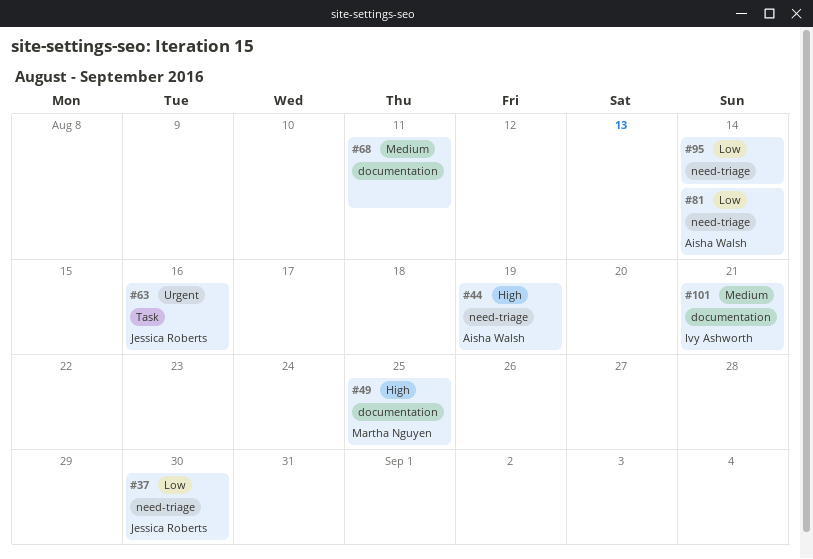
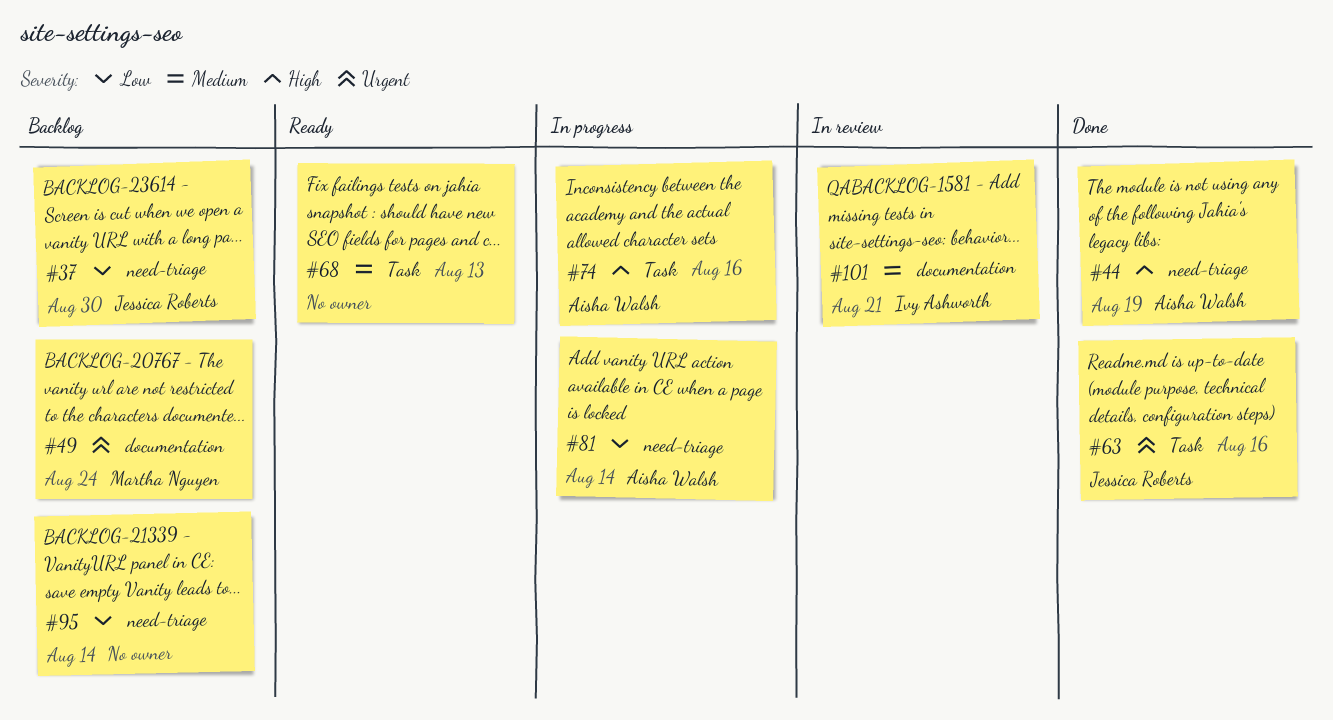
#49, priority: High -> Urgent
#49, due: Aug 25 -> Aug 24
#68, label: documentation -> Task
#68, due: Aug 11 -> Aug 13
#74: none -> present

